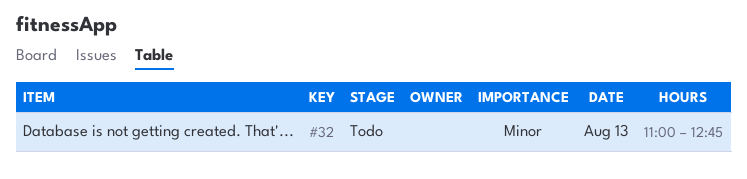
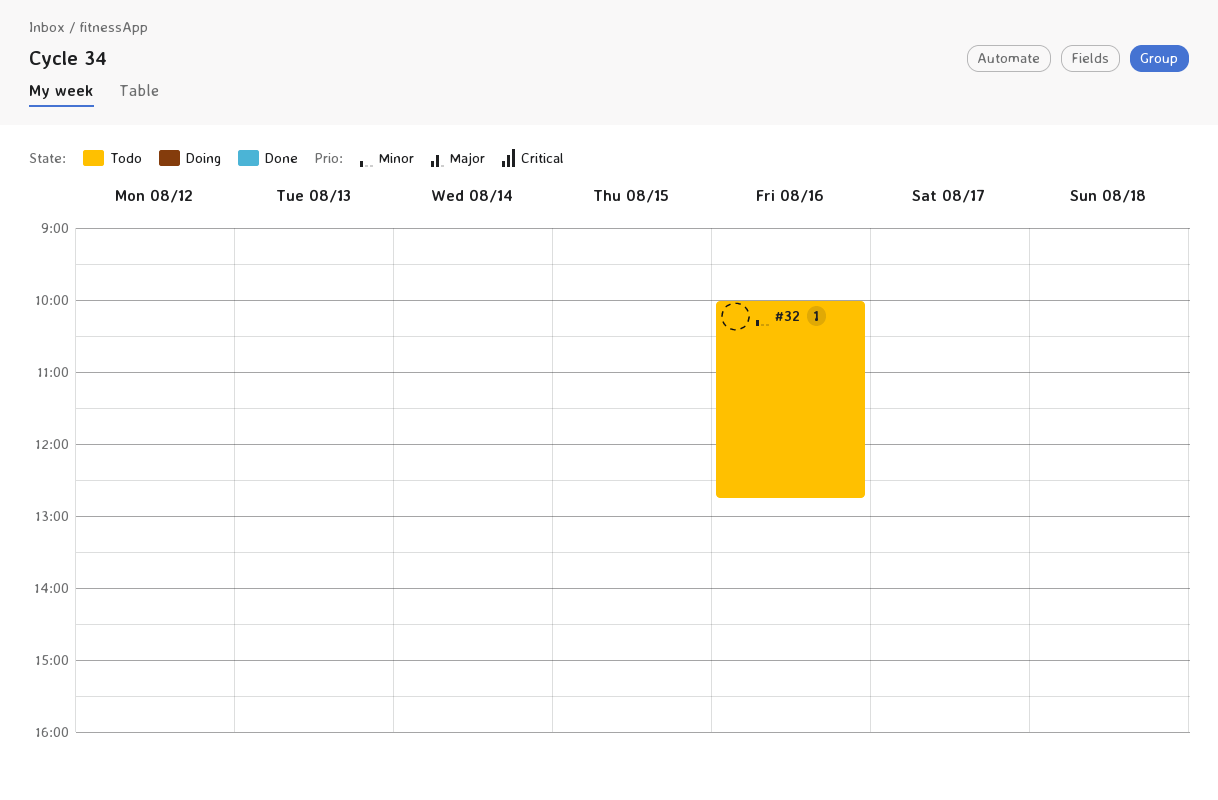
#32, day: Aug 13 -> Aug 16
#32, begins: 11:00 -> 10:00

